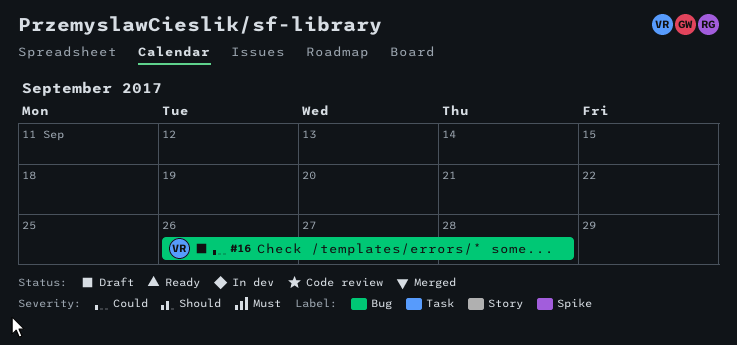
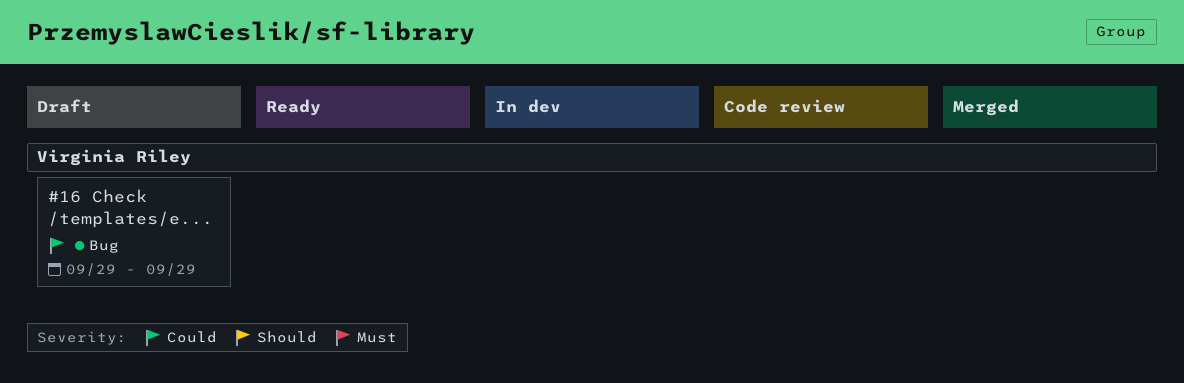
#16, start: Sep 26 -> Sep 29
#16, due: Sep 28 -> Sep 29

